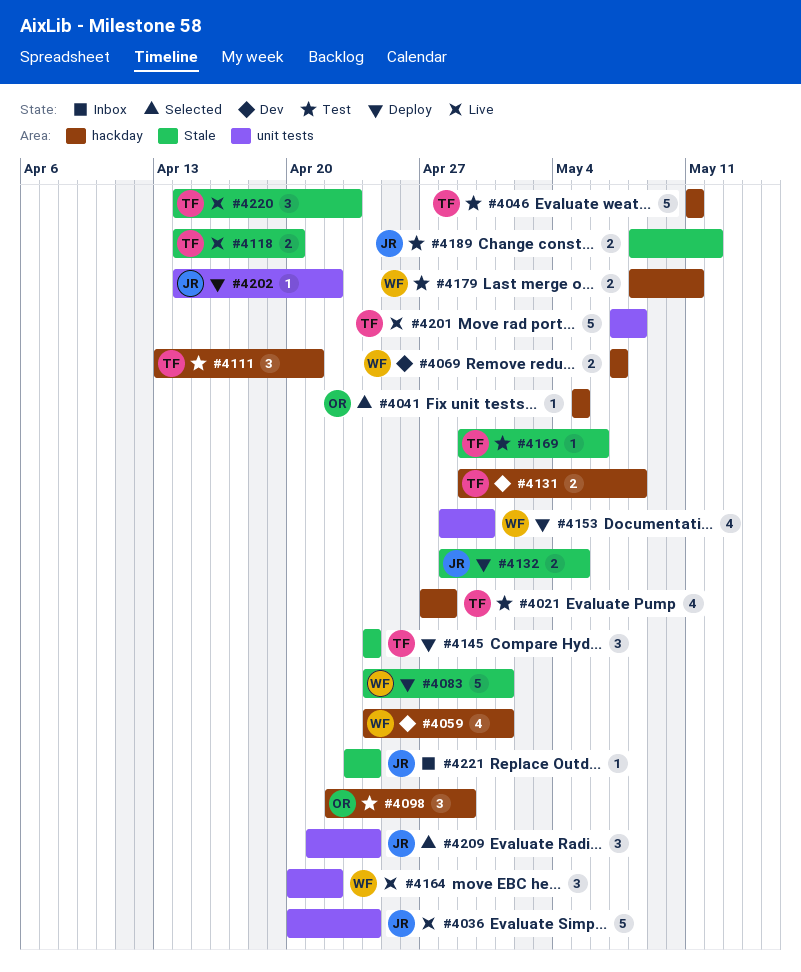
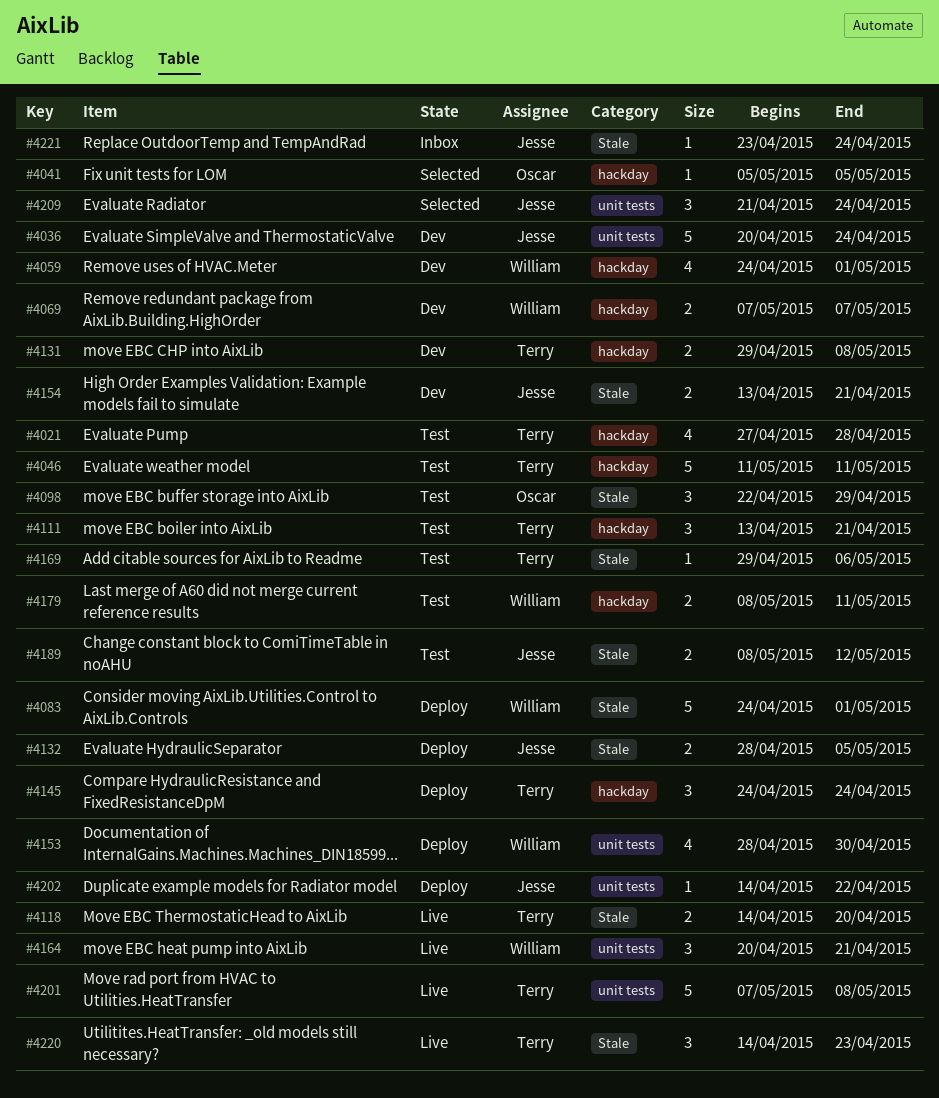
#4036, status: Live -> Dev
#4098, label: hackday -> Stale
#4145, label: Stale -> hackday
#4154: none -> present
#4164, due: Apr 22 -> Apr 21

